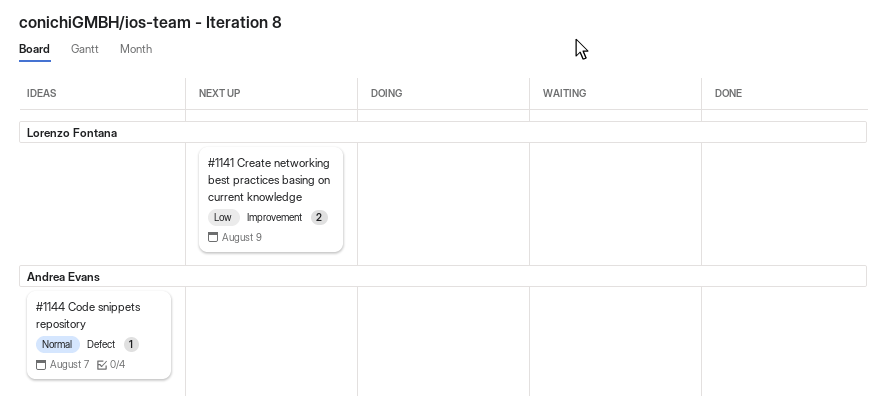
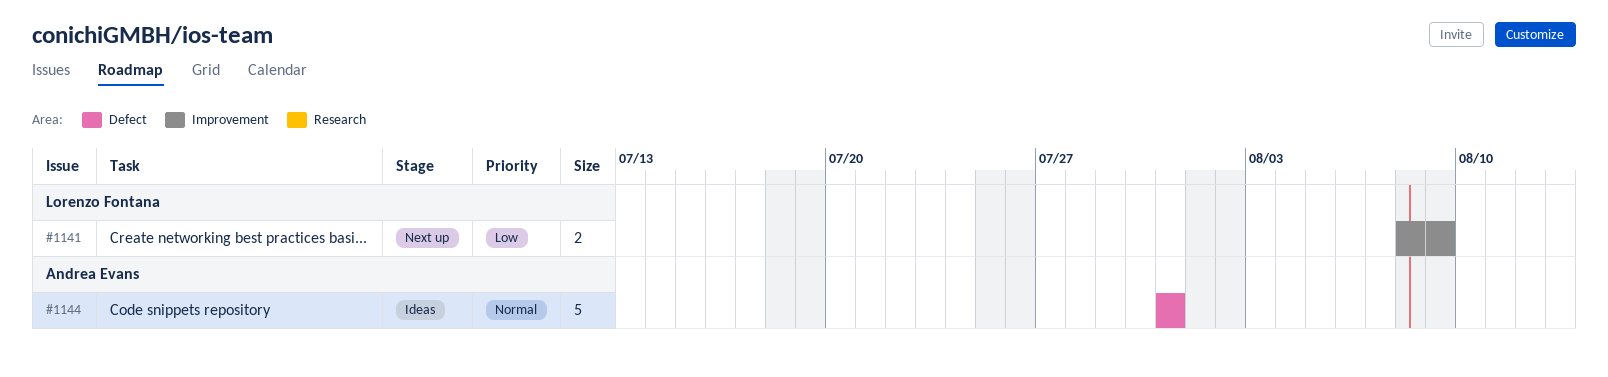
#1144, estimate: 1 -> 5
#1144, due: Aug 7 -> Jul 31

